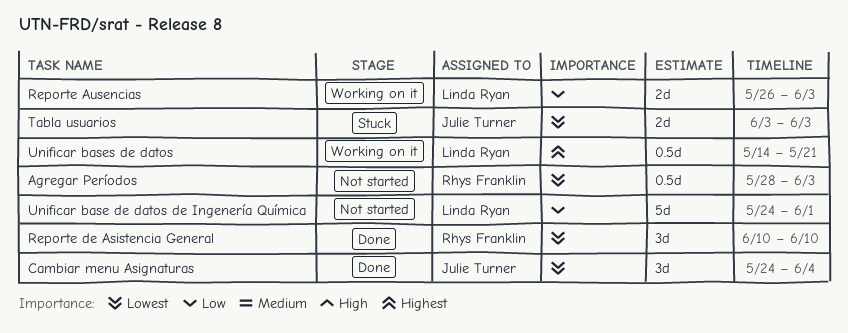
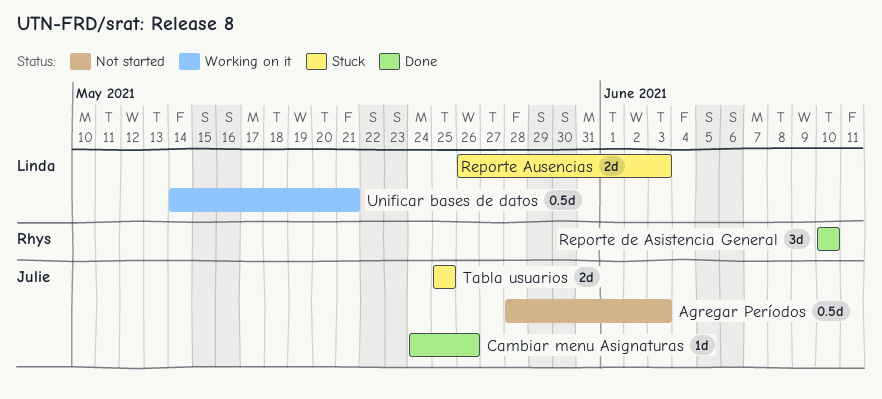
Agregar Períodos, owner: Rhys Franklin -> Julie Turner
Cambiar menu Asignaturas, estimate: 3d -> 1d
Cambiar menu Asignaturas, due: Jun 4 -> May 26
Reporte Ausencias, status: Working on it -> Stuck
Tabla usuarios, start: Jun 3 -> May 25
Tabla usuarios, due: Jun 3 -> May 25
Unificar base de datos de Ingenería Química: present -> none

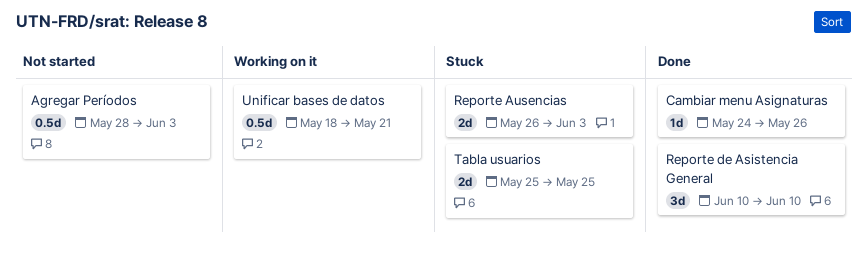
Unificar bases de datos, start: May 14 -> May 18

